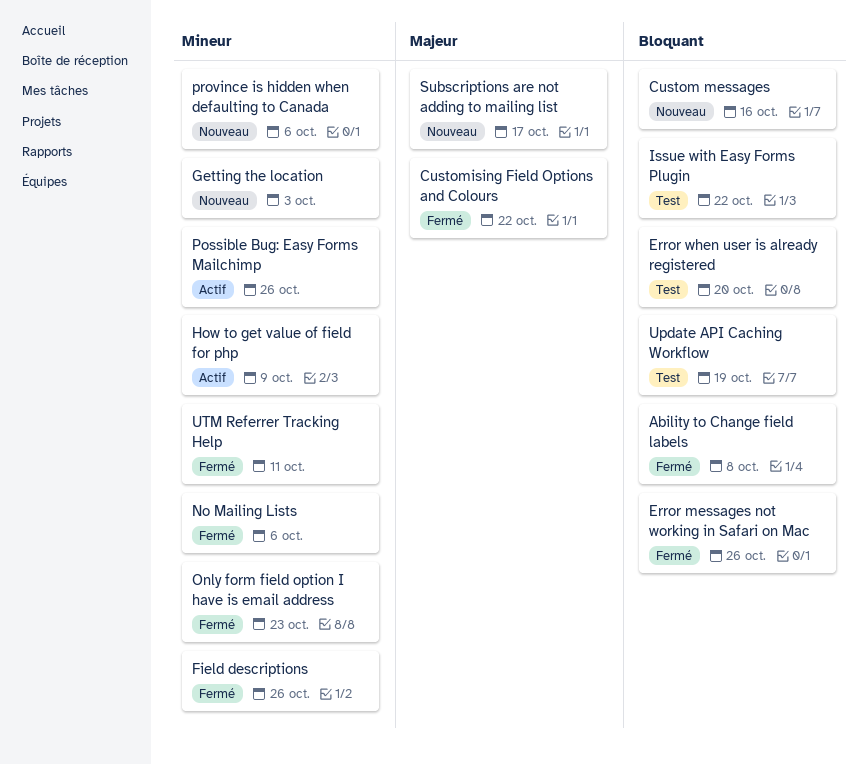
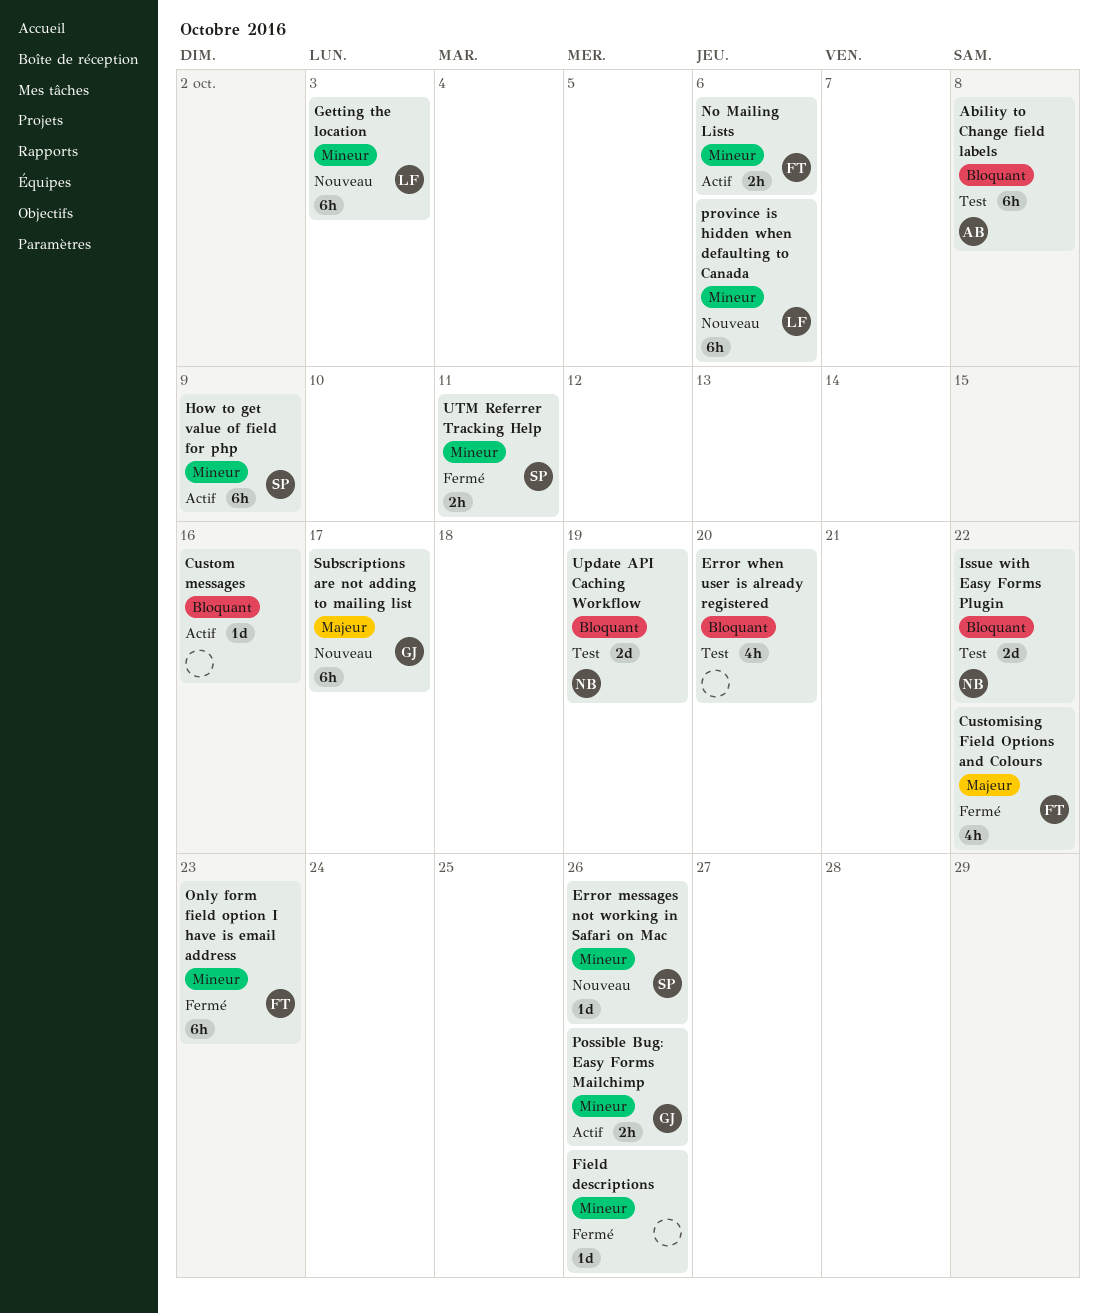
Ability to Change field labels, status: Fermé -> Test
Custom messages, status: Nouveau -> Actif
Error messages not working in Safari on Mac, status: Fermé -> Nouveau
Error messages not working in Safari on Mac, priority: Bloquant -> Mineur
No Mailing Lists, status: Fermé -> Actif

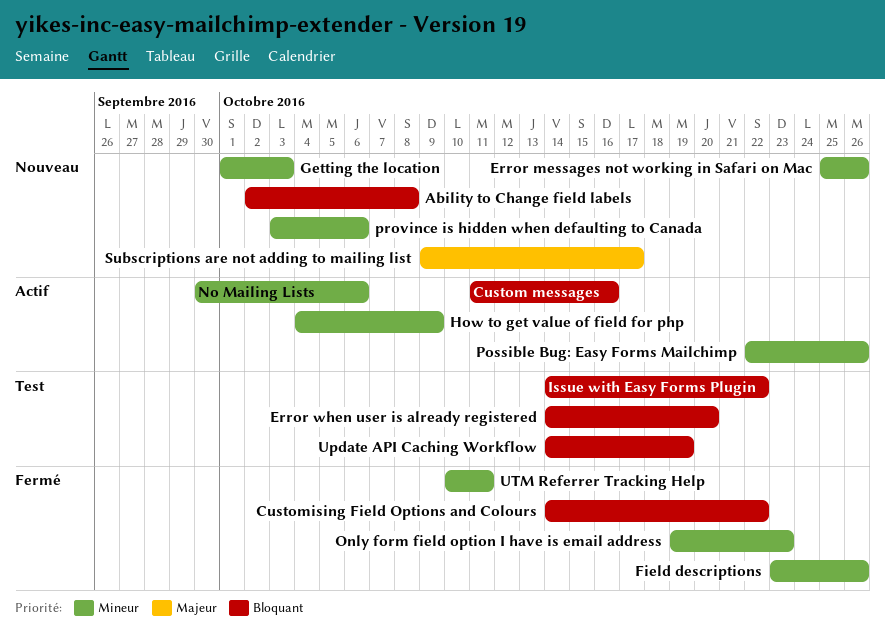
Ability to Change field labels, status: Test -> Nouveau
Customising Field Options and Colours, priority: Majeur -> Bloquant

